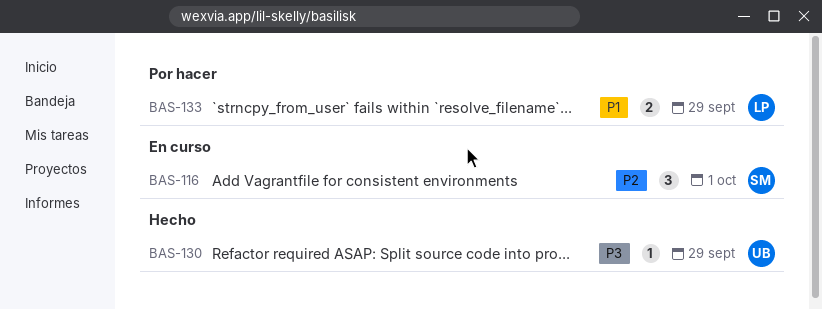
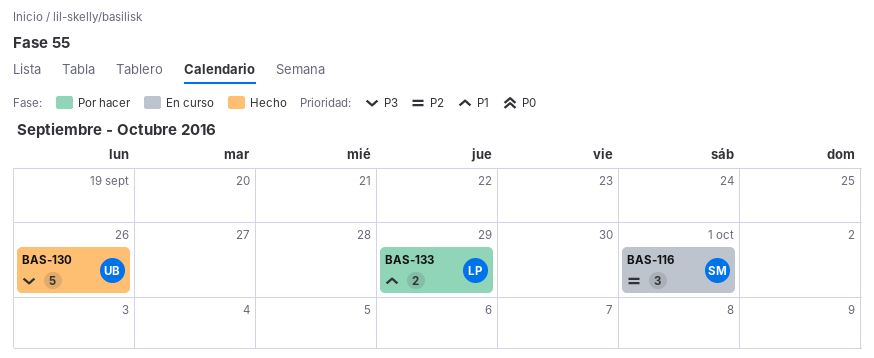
BAS-130, estimate: 1 -> 5
BAS-130, due: Sep 29 -> Sep 26

